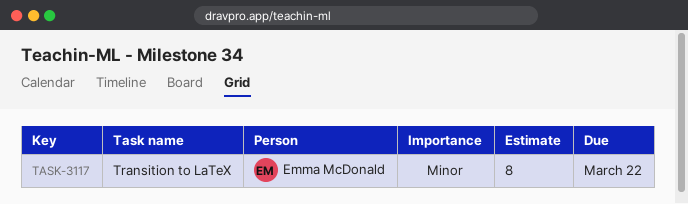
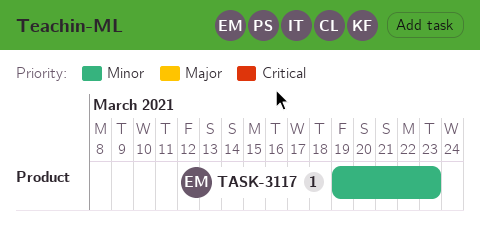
TASK-3117, estimate: 8 -> 1
TASK-3117, due: Mar 22 -> Mar 23

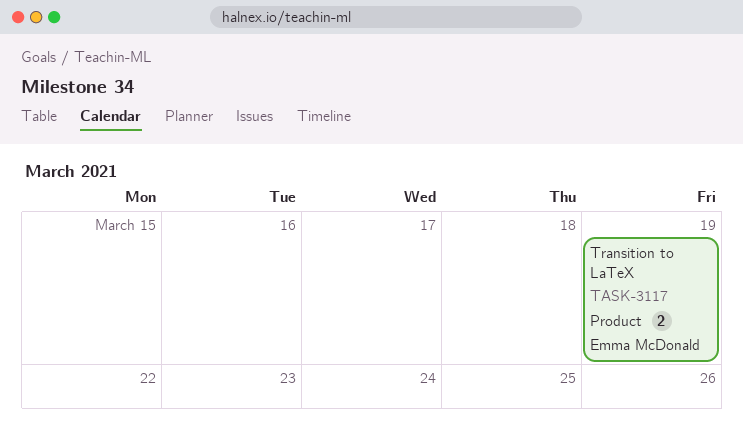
TASK-3117, estimate: 1 -> 2
TASK-3117, due: Mar 23 -> Mar 19

